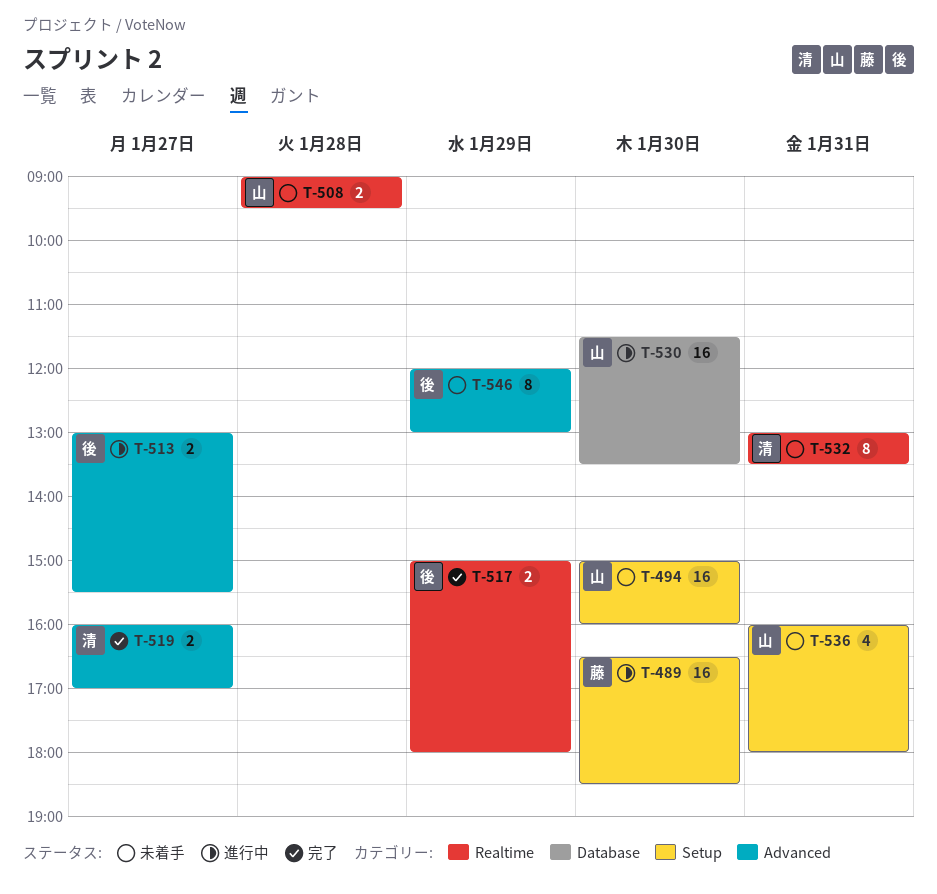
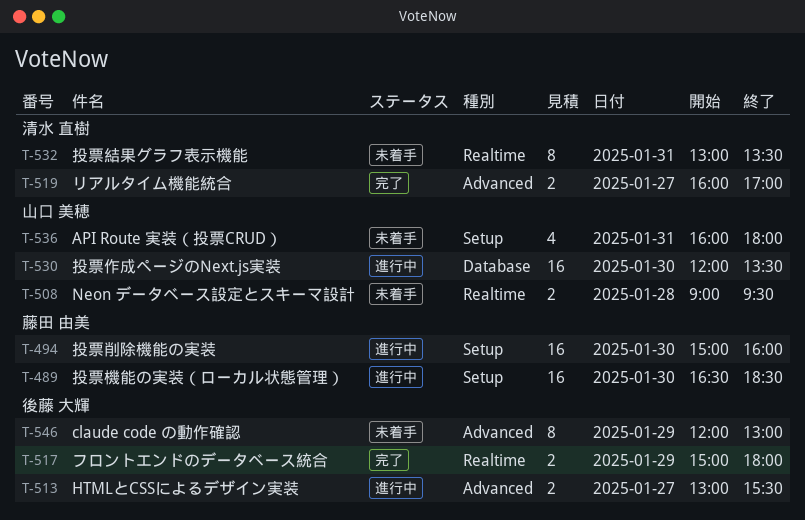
T-494, status: 未着手 -> 進行中
T-494, owner: 山口 美穂 -> 藤田 由美
T-530, begins: 11:30 -> 12:00

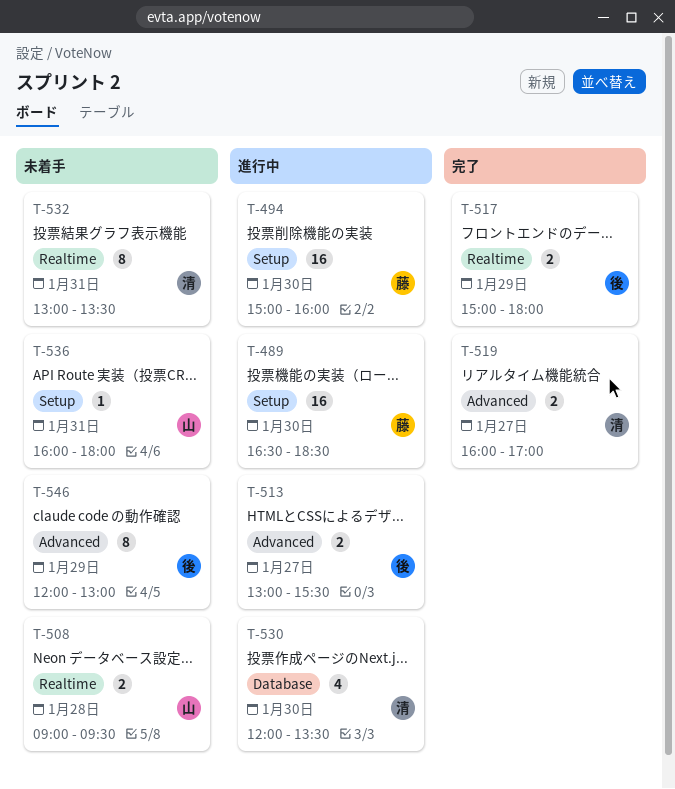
T-530, owner: 山口 美穂 -> 清水 直樹
T-530, estimate: 16 -> 4
T-536, estimate: 4 -> 1

